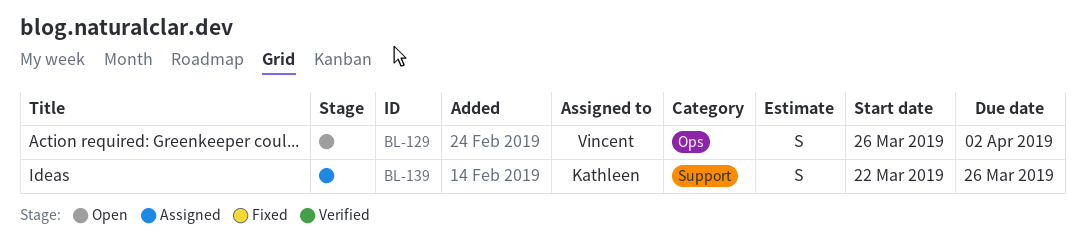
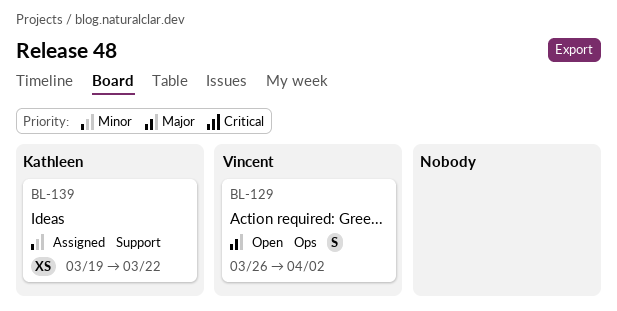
BL-139, estimate: S -> XS
BL-139, start: Mar 22 -> Mar 19
BL-139, due: Mar 26 -> Mar 22

